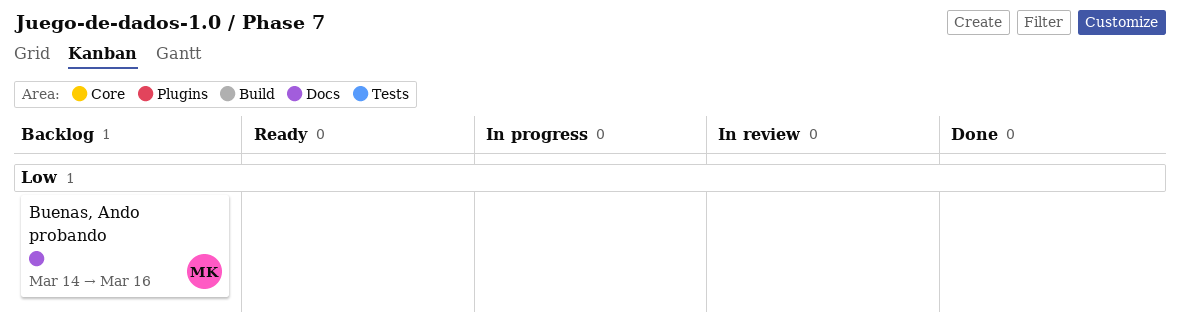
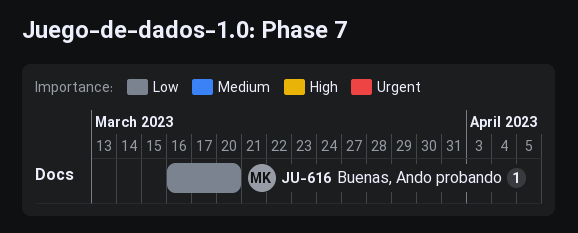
Buenas, Ando probando, start: Mar 14 -> Mar 16
Buenas, Ando probando, due: Mar 16 -> Mar 20

